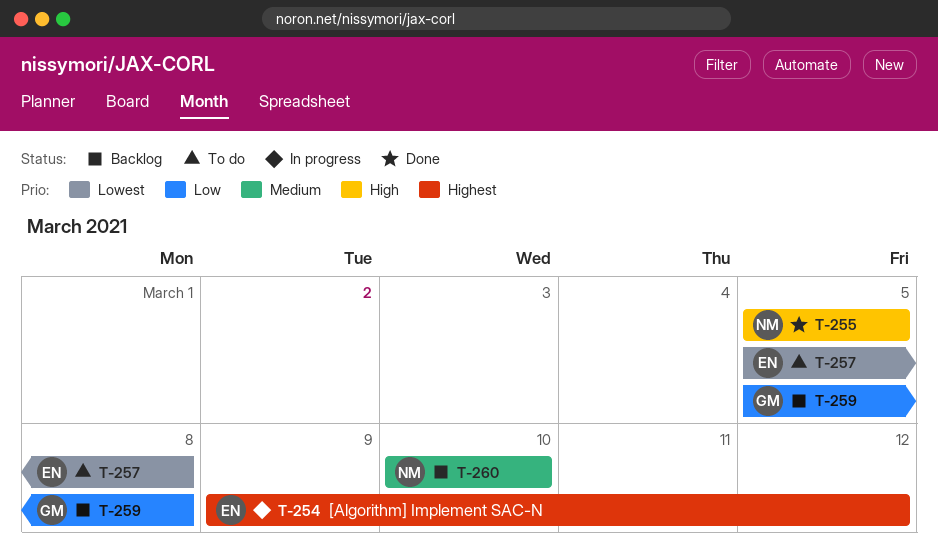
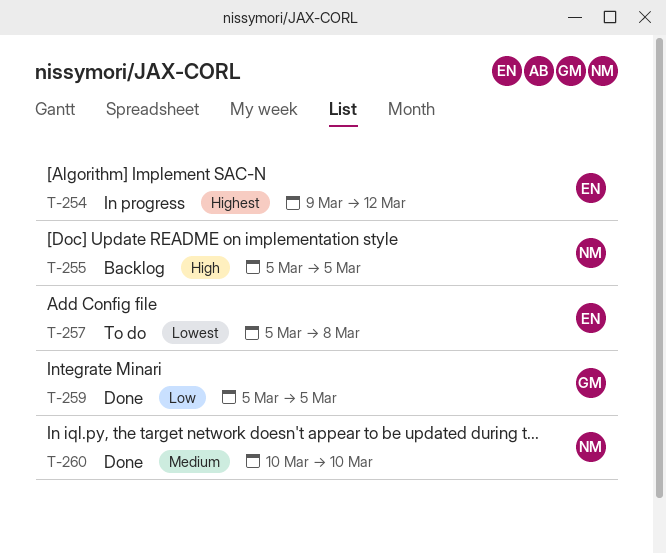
T-255, status: Done -> Backlog
T-259, status: Backlog -> Done
T-259, due: Mar 8 -> Mar 5
T-260, status: Backlog -> Done

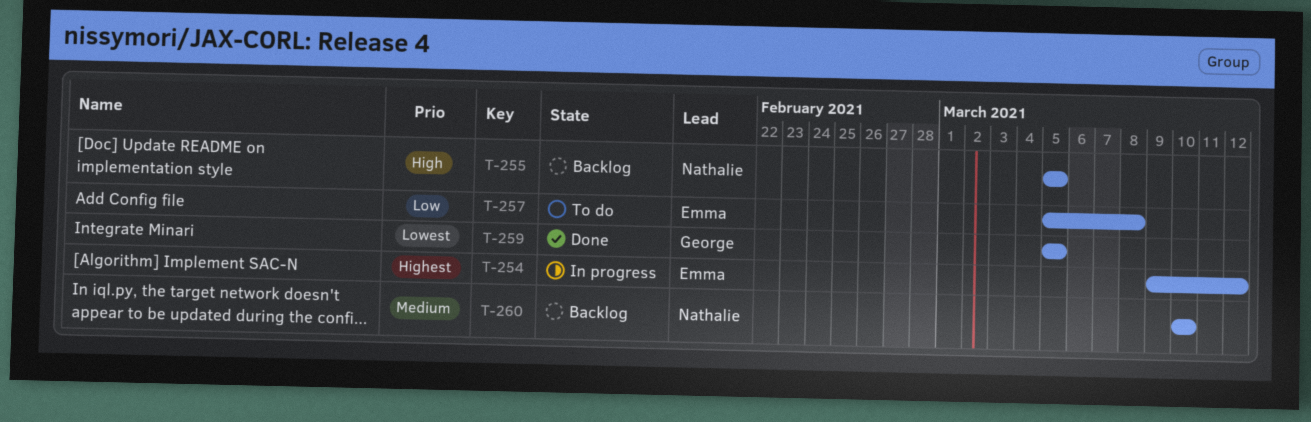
T-257, priority: Lowest -> Low
T-259, priority: Low -> Lowest
T-260, status: Done -> Backlog

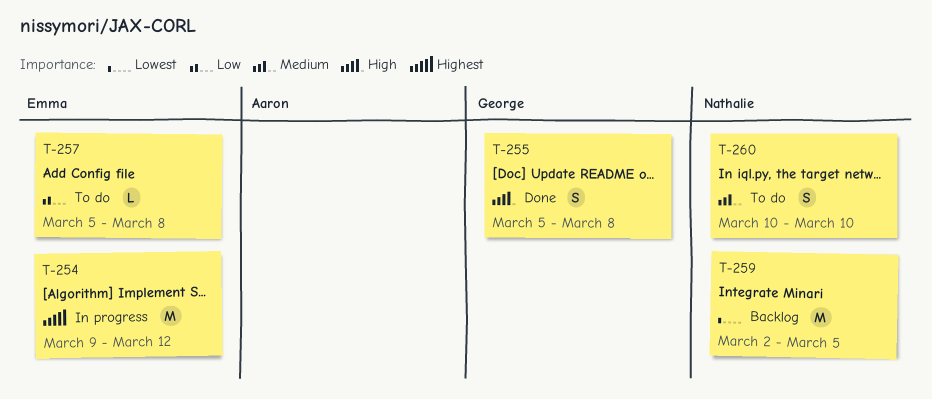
T-255, status: Backlog -> Done
T-255, owner: Nathalie -> George
T-255, due: Mar 5 -> Mar 8
T-259, status: Done -> Backlog
T-259, owner: George -> Nathalie
T-259, start: Mar 5 -> Mar 2
T-260, status: Backlog -> To do

